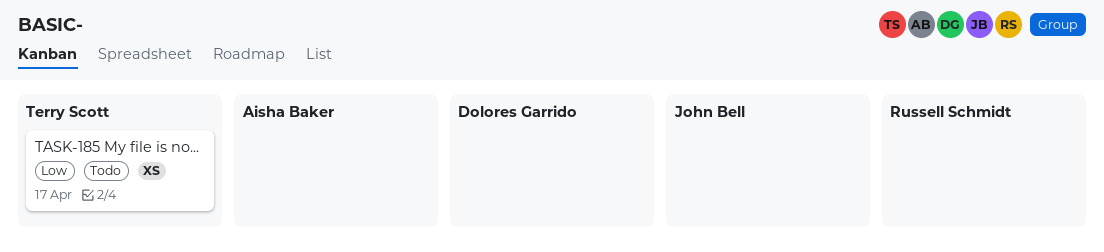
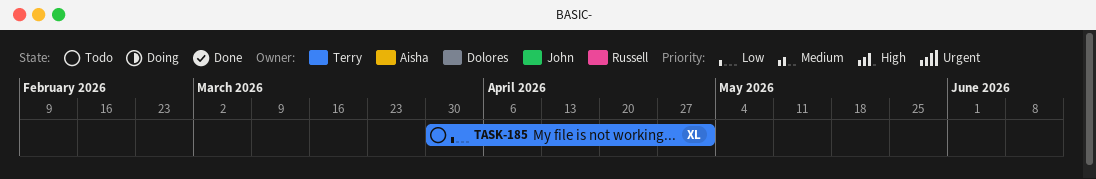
TASK-185, estimate: XS -> XL
TASK-185, due: Apr 17 -> May 1

